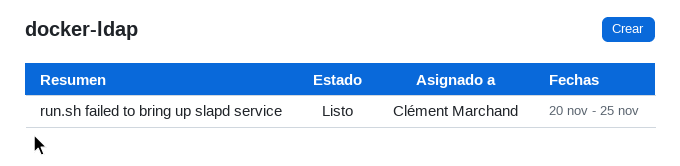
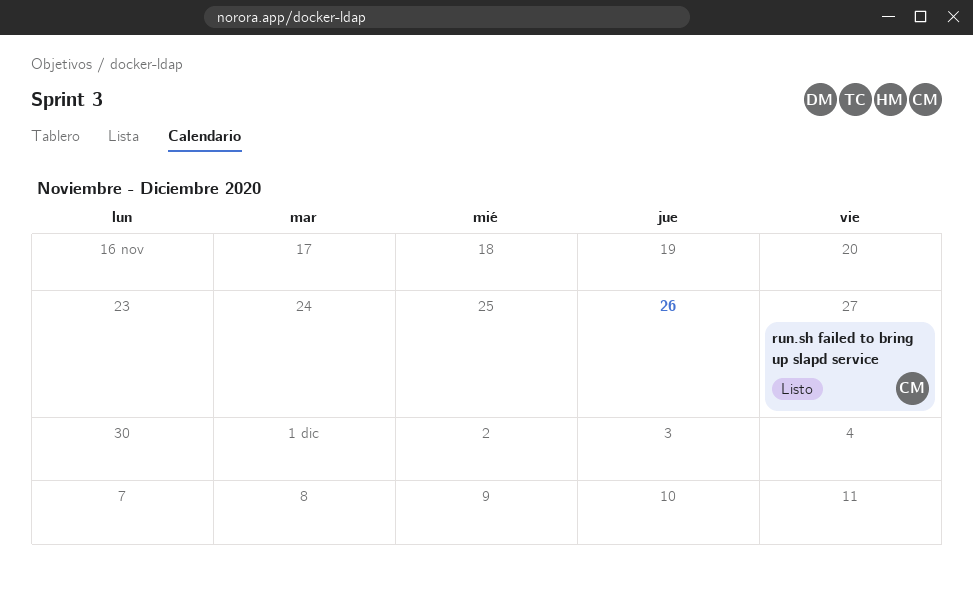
run.sh failed to bring up slapd service, due: Nov 25 -> Nov 27

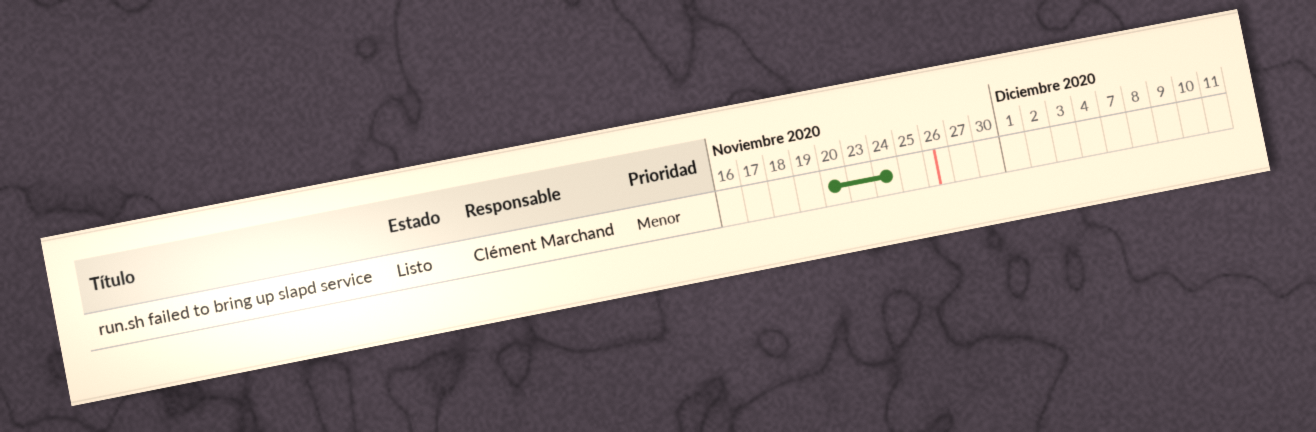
run.sh failed to bring up slapd service, due: Nov 27 -> Nov 24

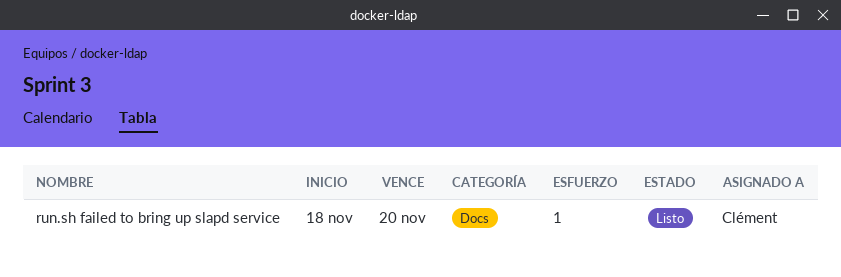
run.sh failed to bring up slapd service, start: Nov 20 -> Nov 18
run.sh failed to bring up slapd service, due: Nov 24 -> Nov 20

